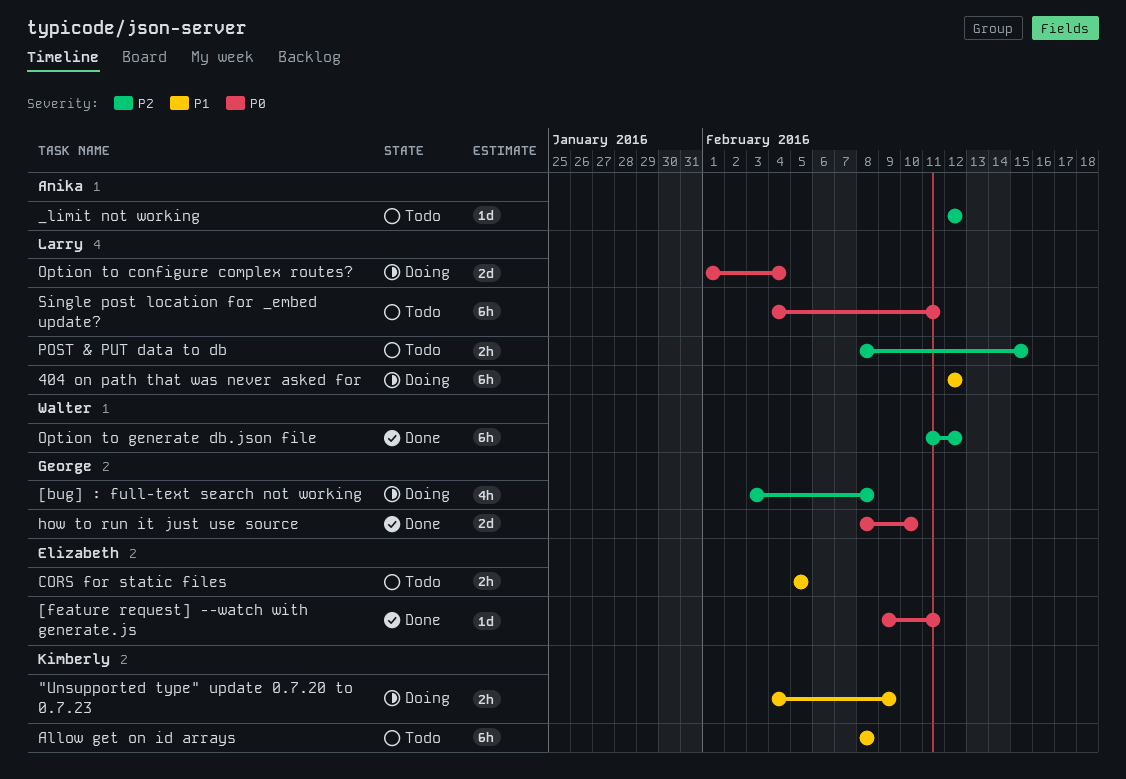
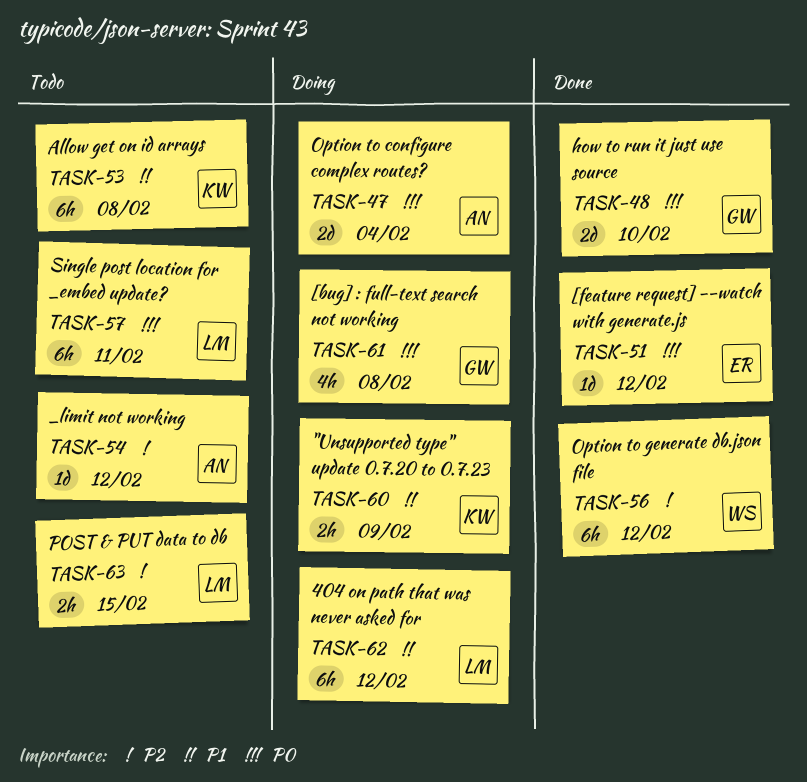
[bug] : full-text search not working, priority: P2 -> P0
[feature request] --watch with generate.js, due: Feb 11 -> Feb 12
CORS for static files: present -> none
Option to configure complex routes?, owner: Larry -> Anika

